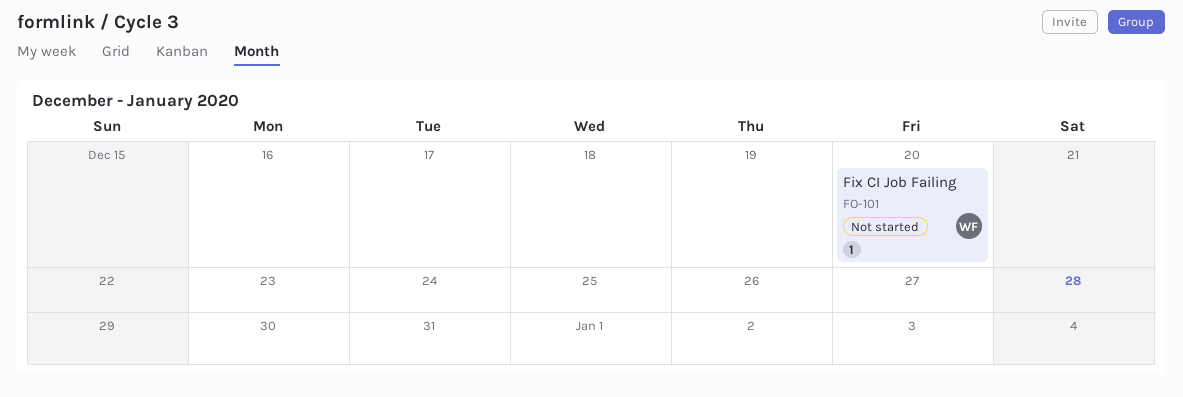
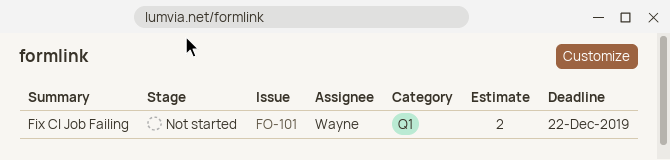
FO-101, estimate: 1 -> 2
FO-101, due: Dec 20 -> Dec 22

